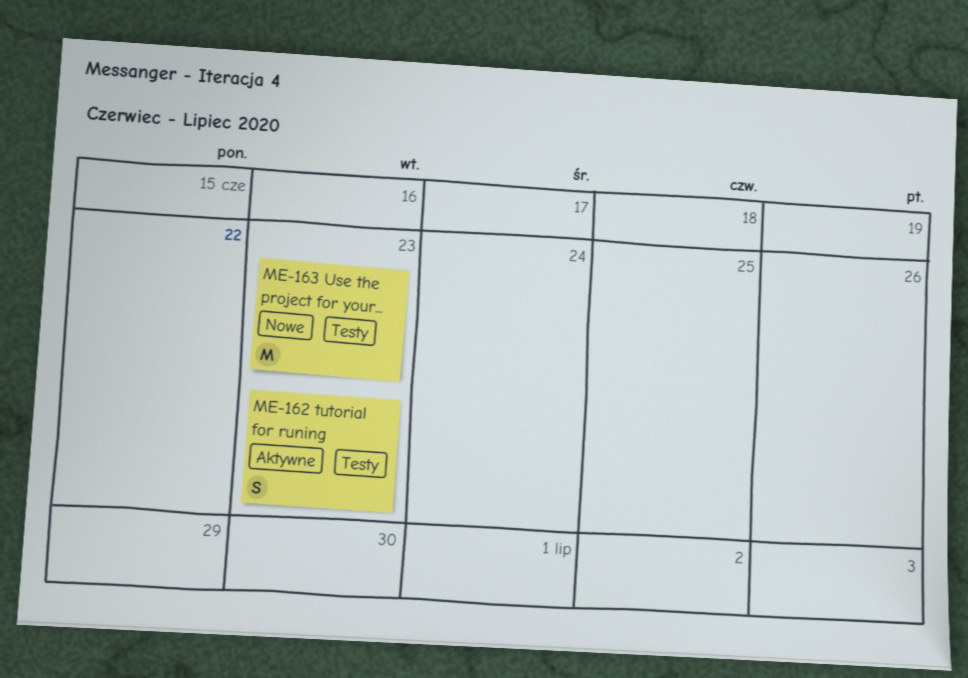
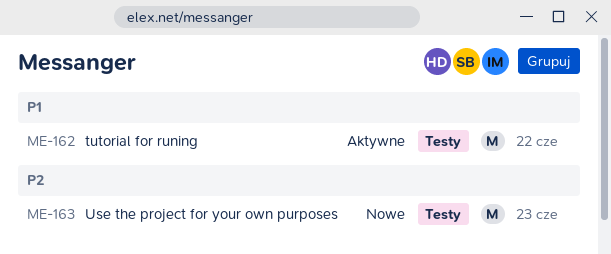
ME-162, estimate: S -> M
ME-162, due: Jun 23 -> Jun 22

